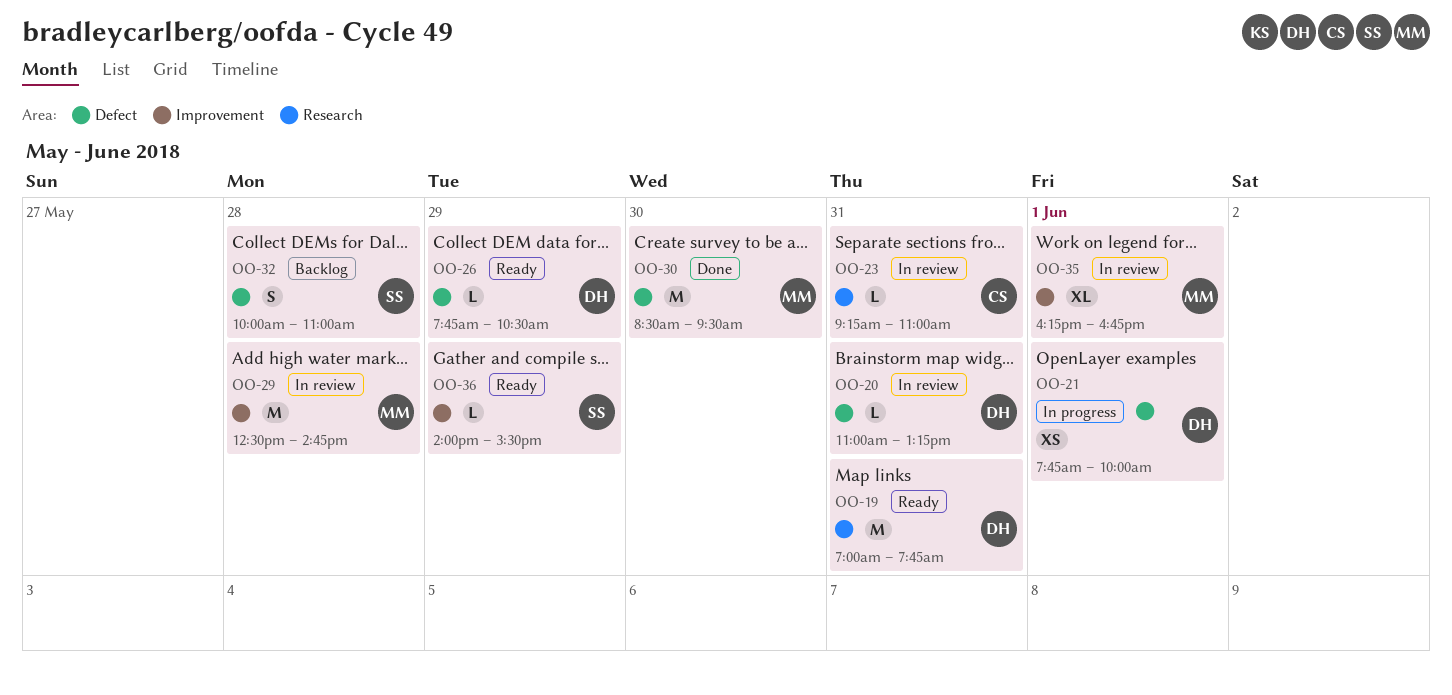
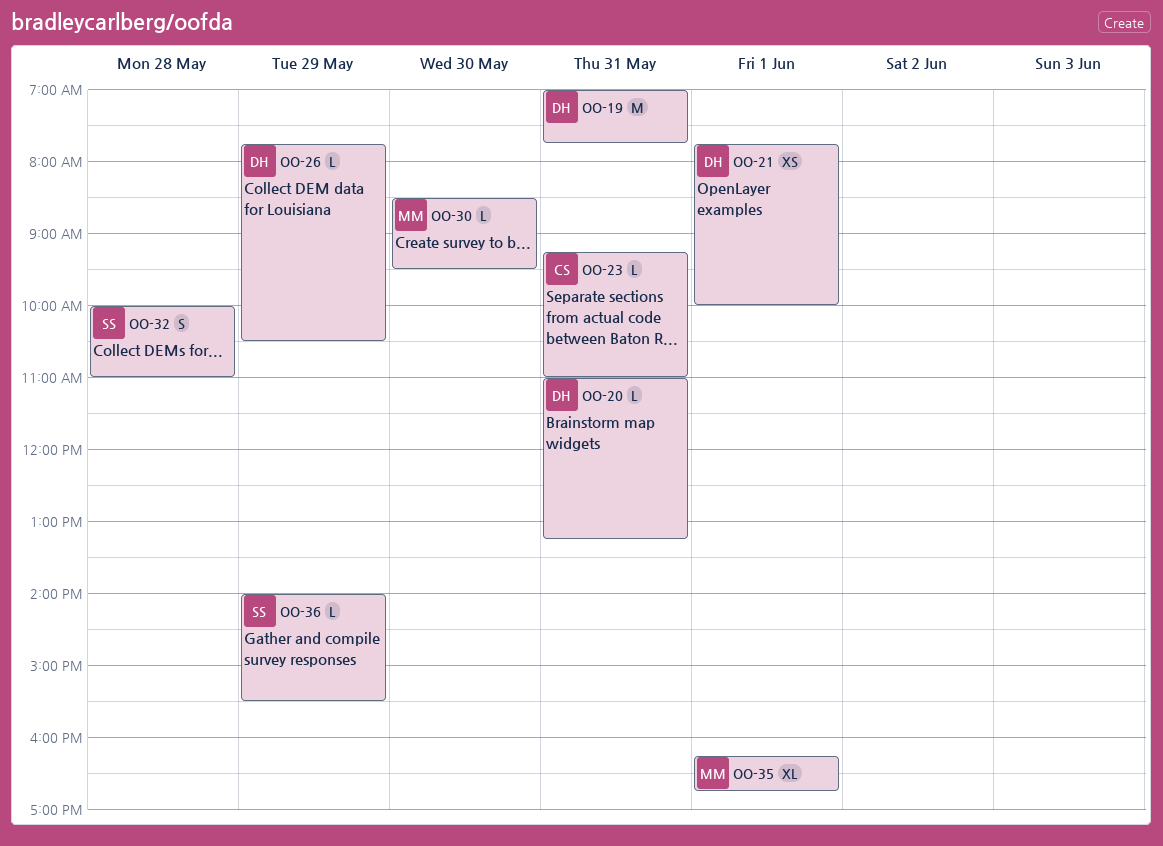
OO-29: present -> none
OO-30, estimate: M -> L

